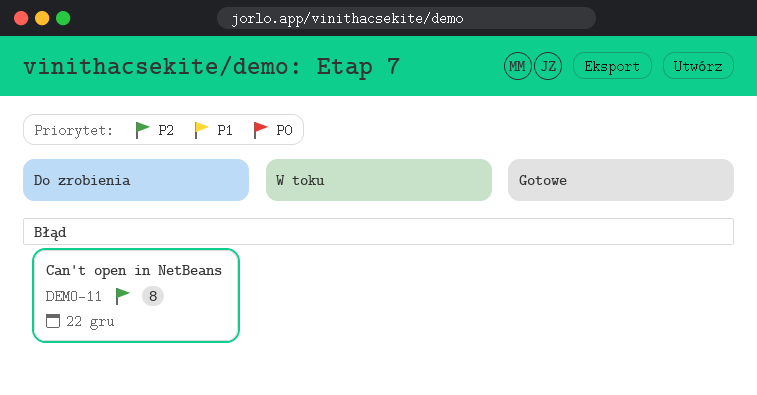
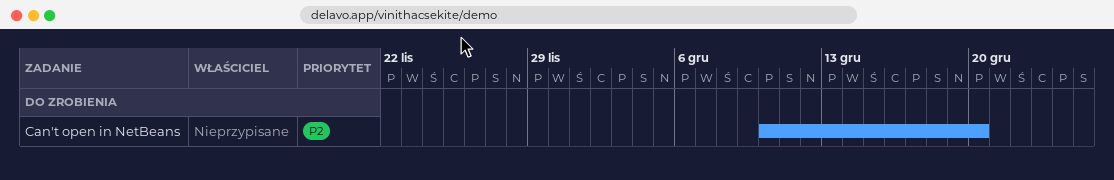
Can't open in NetBeans, due: Dec 22 -> Dec 20

